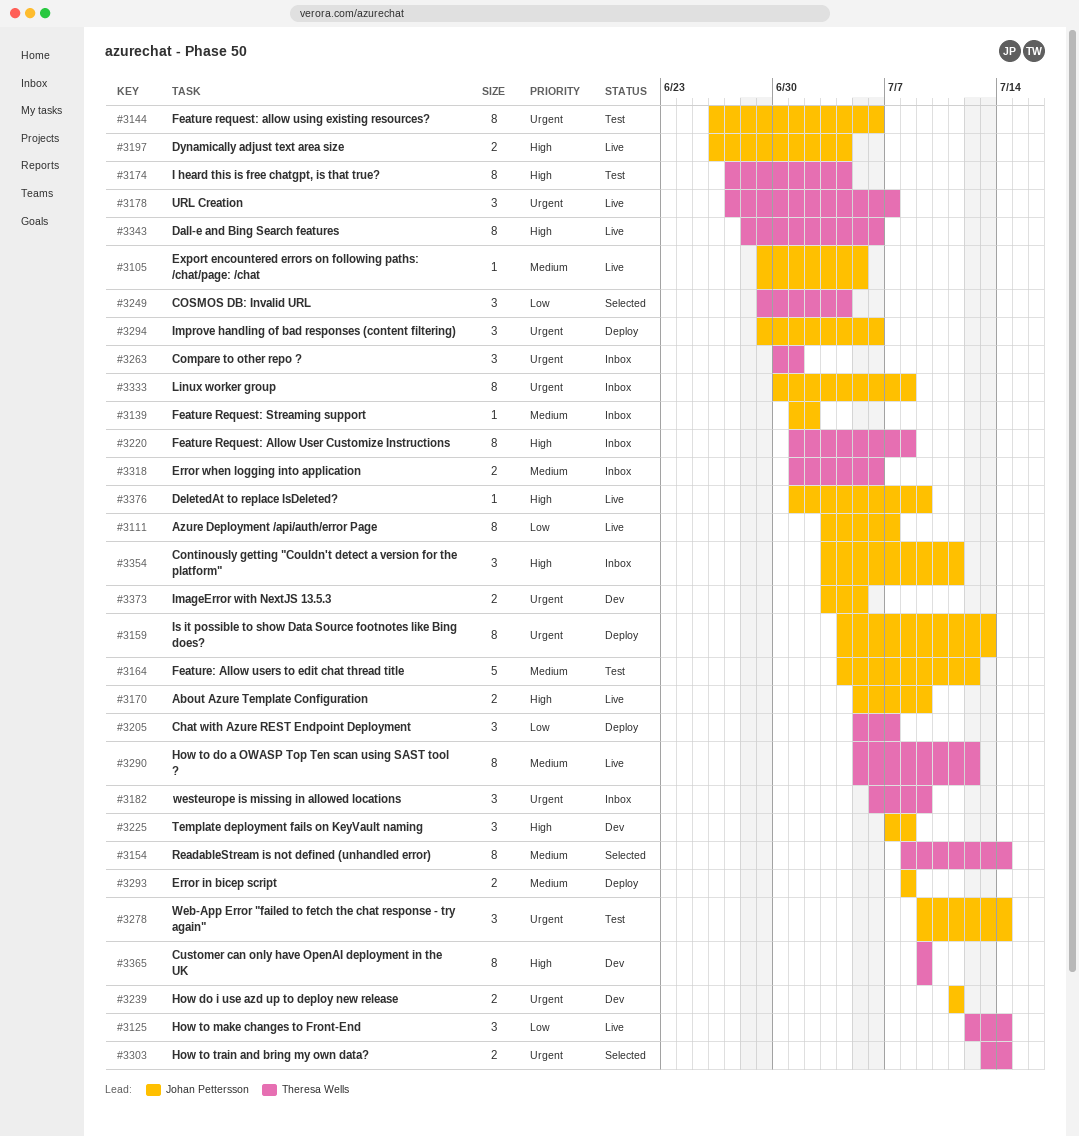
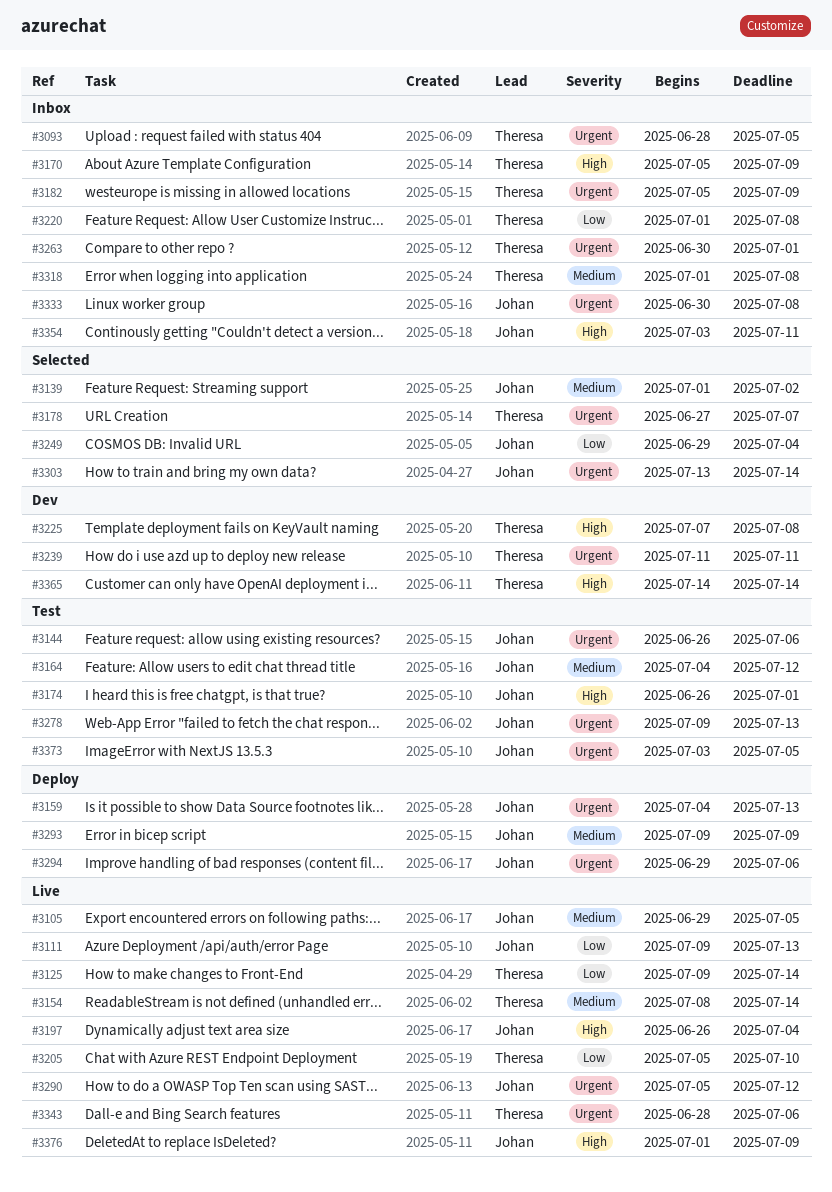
#3093: none -> present
#3111, start: Jul 3 -> Jul 9
#3111, due: Jul 7 -> Jul 13
#3125, start: Jul 12 -> Jul 9
#3139, status: Inbox -> Selected
#3154, status: Selected -> Live
#3170, status: Live -> Inbox
#3170, owner: Johan Pettersson -> Theresa Wells
#3174, owner: Theresa Wells -> Johan Pettersson
#3174, start: Jun 27 -> Jun 26
#3174, due: Jul 4 -> Jul 1
#3178, status: Live -> Selected
#3182, start: Jul 6 -> Jul 5
#3205, status: Deploy -> Live
#3205, due: Jul 7 -> Jul 10
#3220, priority: High -> Low
#3225, owner: Johan Pettersson -> Theresa Wells
#3239, owner: Johan Pettersson -> Theresa Wells
#3249, owner: Theresa Wells -> Johan Pettersson
#3278, due: Jul 14 -> Jul 13
#3290, owner: Theresa Wells -> Johan Pettersson
#3290, priority: Medium -> Urgent
#3293, start: Jul 8 -> Jul 9
#3293, due: Jul 8 -> Jul 9
#3303, owner: Theresa Wells -> Johan Pettersson
#3318, due: Jul 6 -> Jul 8
#3343, priority: High -> Urgent
#3365, start: Jul 9 -> Jul 14
#3365, due: Jul 9 -> Jul 14
#3373, status: Dev -> Test

